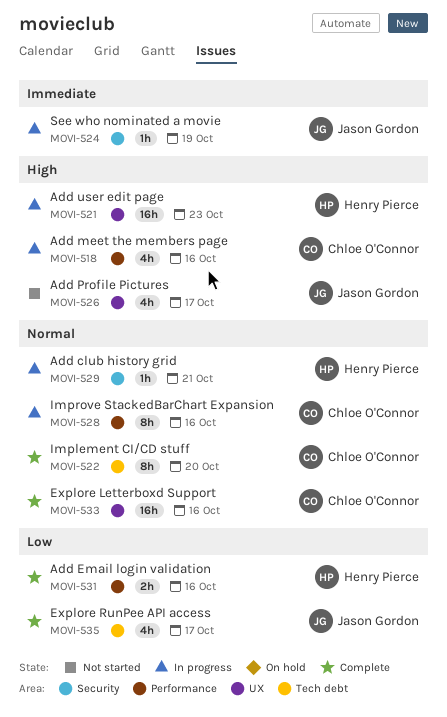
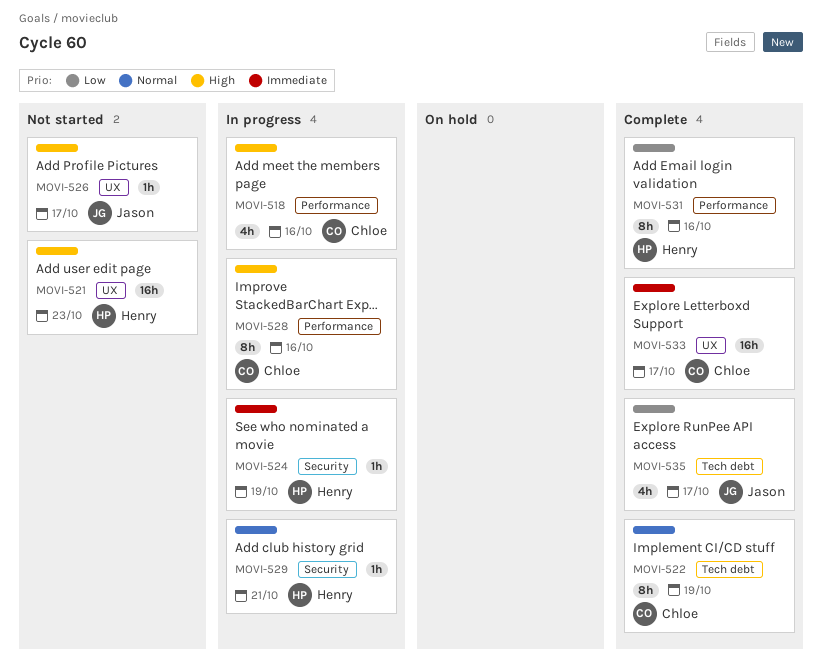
MOVI-521, status: In progress -> Not started
MOVI-522, due: Oct 20 -> Oct 19
MOVI-524, owner: Jason Gordon -> Henry Pierce
MOVI-526, estimate: 4h -> 1h
MOVI-528, priority: Normal -> High
MOVI-531, estimate: 2h -> 8h
MOVI-533, priority: Normal -> Immediate
MOVI-533, due: Oct 16 -> Oct 17

